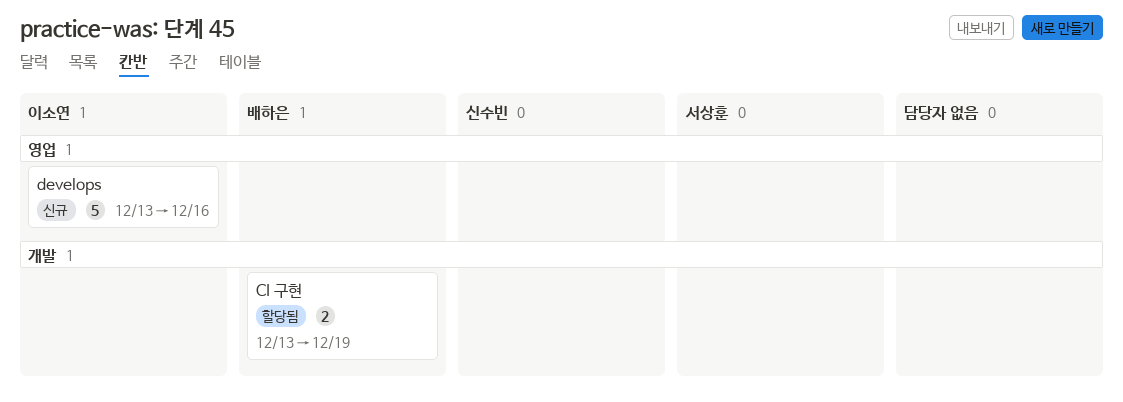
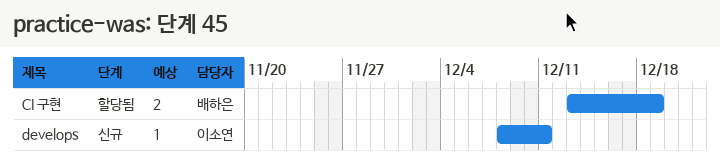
develops, estimate: 5 -> 1
develops, start: Dec 13 -> Dec 8
develops, due: Dec 16 -> Dec 11

